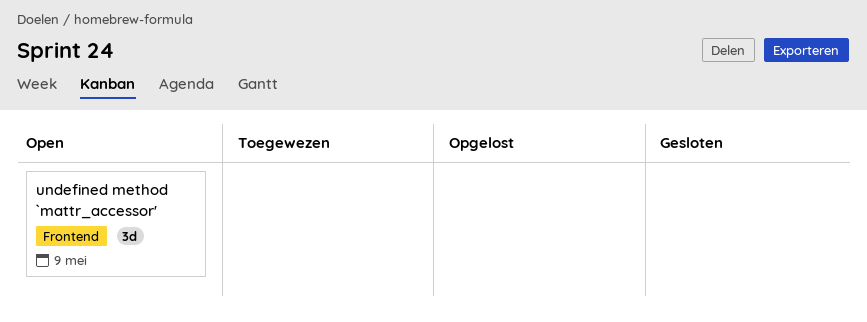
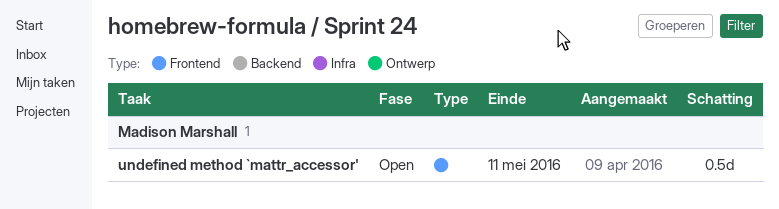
undefined method `mattr_accessor', estimate: 3d -> 0.5d
undefined method `mattr_accessor', due: May 9 -> May 11

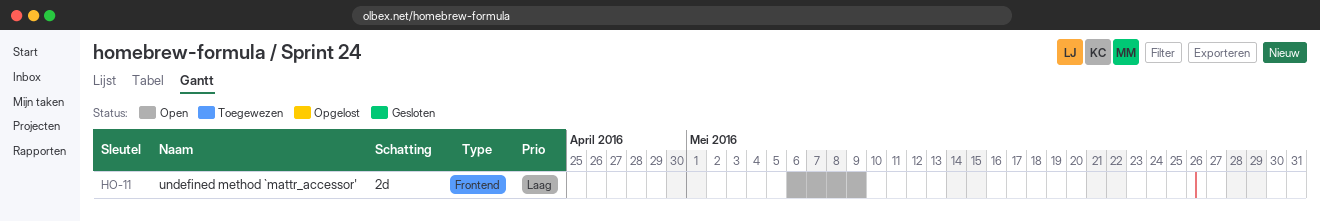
undefined method `mattr_accessor', estimate: 0.5d -> 2d
undefined method `mattr_accessor', due: May 11 -> May 9

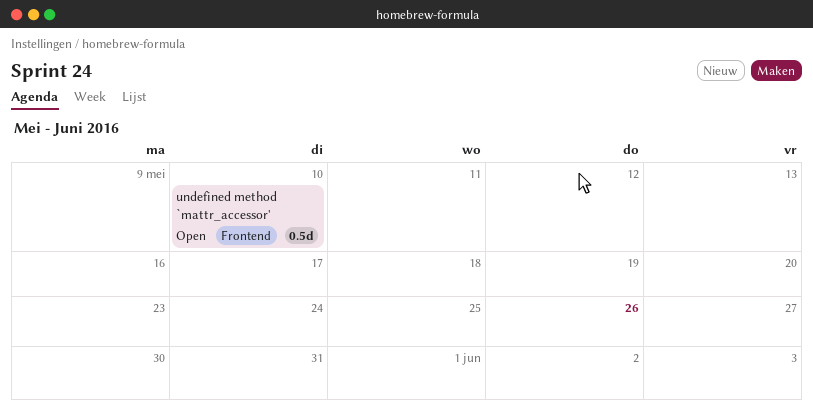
undefined method `mattr_accessor', estimate: 2d -> 0.5d
undefined method `mattr_accessor', due: May 9 -> May 10

